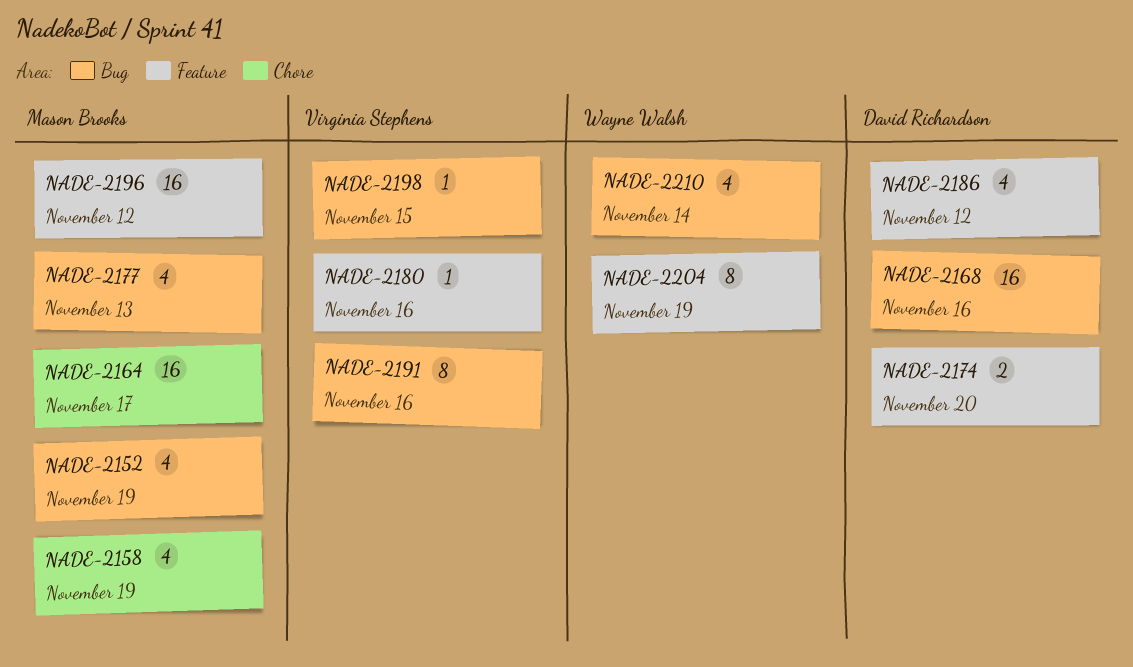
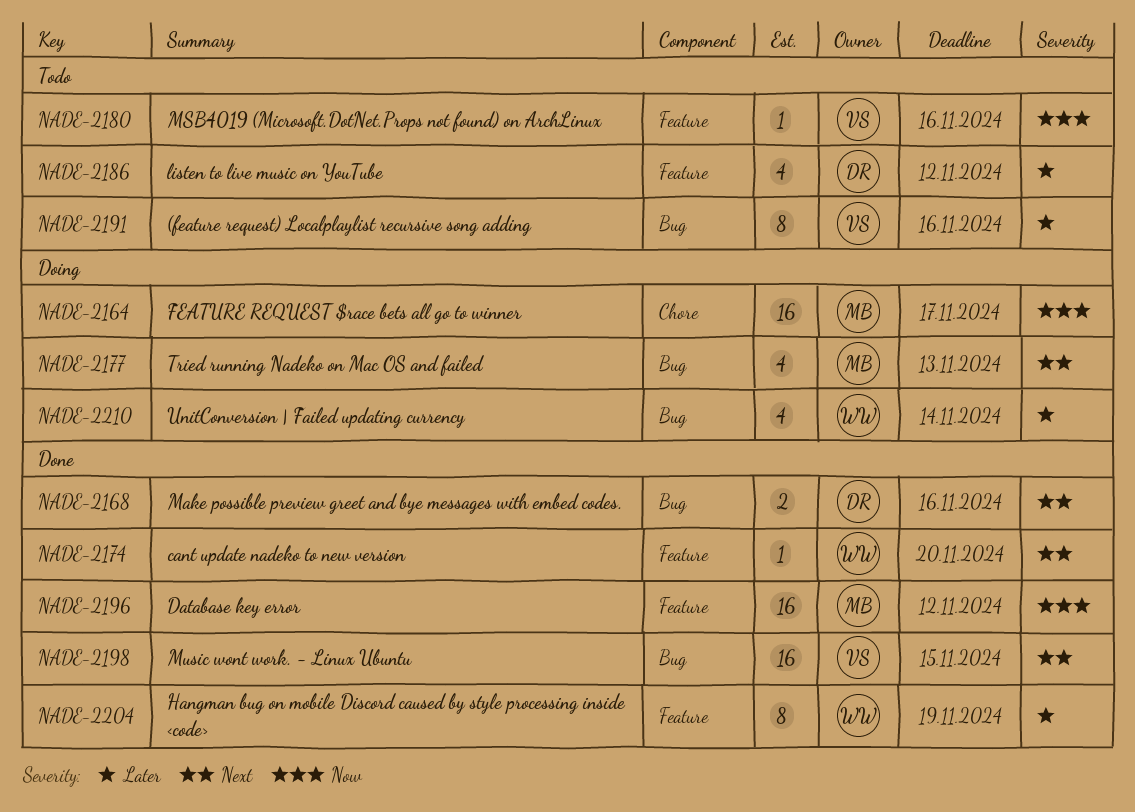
NADE-2152: present -> none
NADE-2158: present -> none
NADE-2168, estimate: 16 -> 2
NADE-2174, owner: David Richardson -> Wayne Walsh
NADE-2174, estimate: 2 -> 1
NADE-2198, estimate: 1 -> 16

